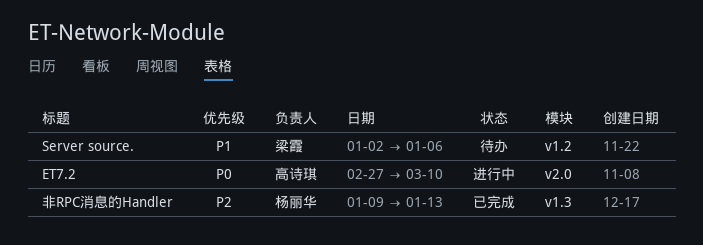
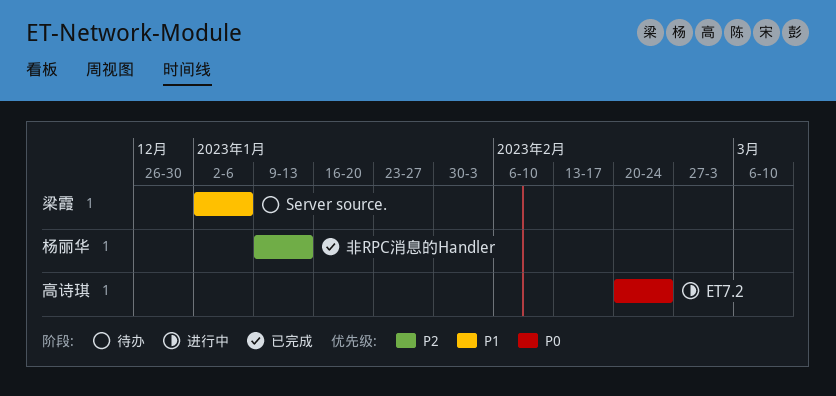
ET7.2, start: Feb 27 -> Feb 20
ET7.2, due: Mar 10 -> Feb 24

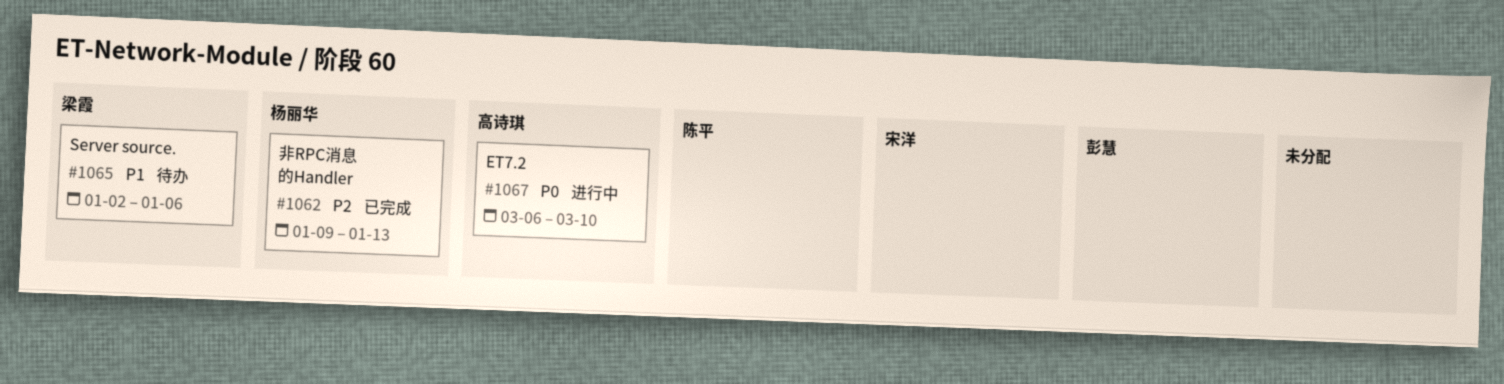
ET7.2, start: Feb 20 -> Mar 6
ET7.2, due: Feb 24 -> Mar 10

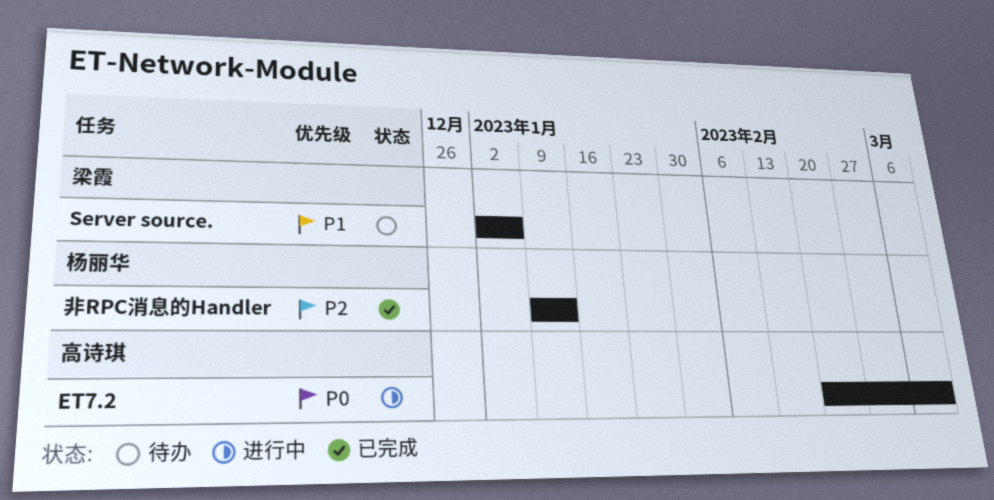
ET7.2, start: Mar 6 -> Feb 20

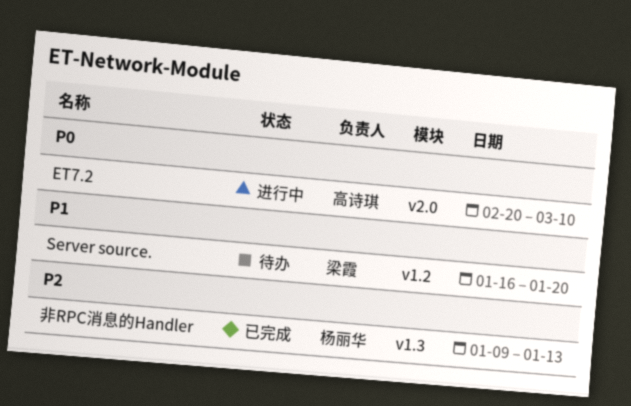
Server source., start: Jan 2 -> Jan 16
Server source., due: Jan 6 -> Jan 20

